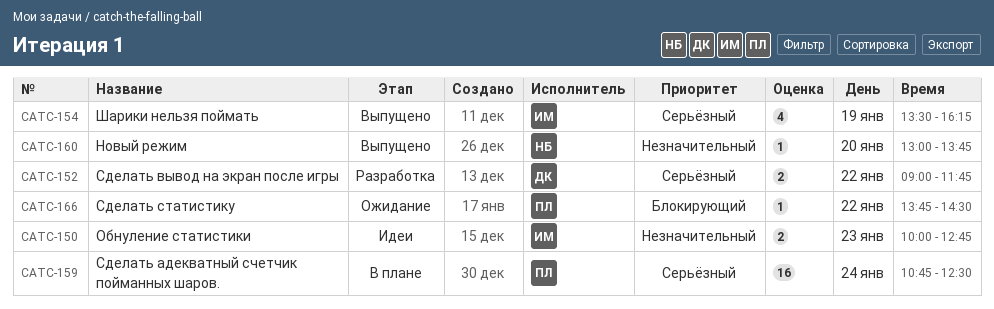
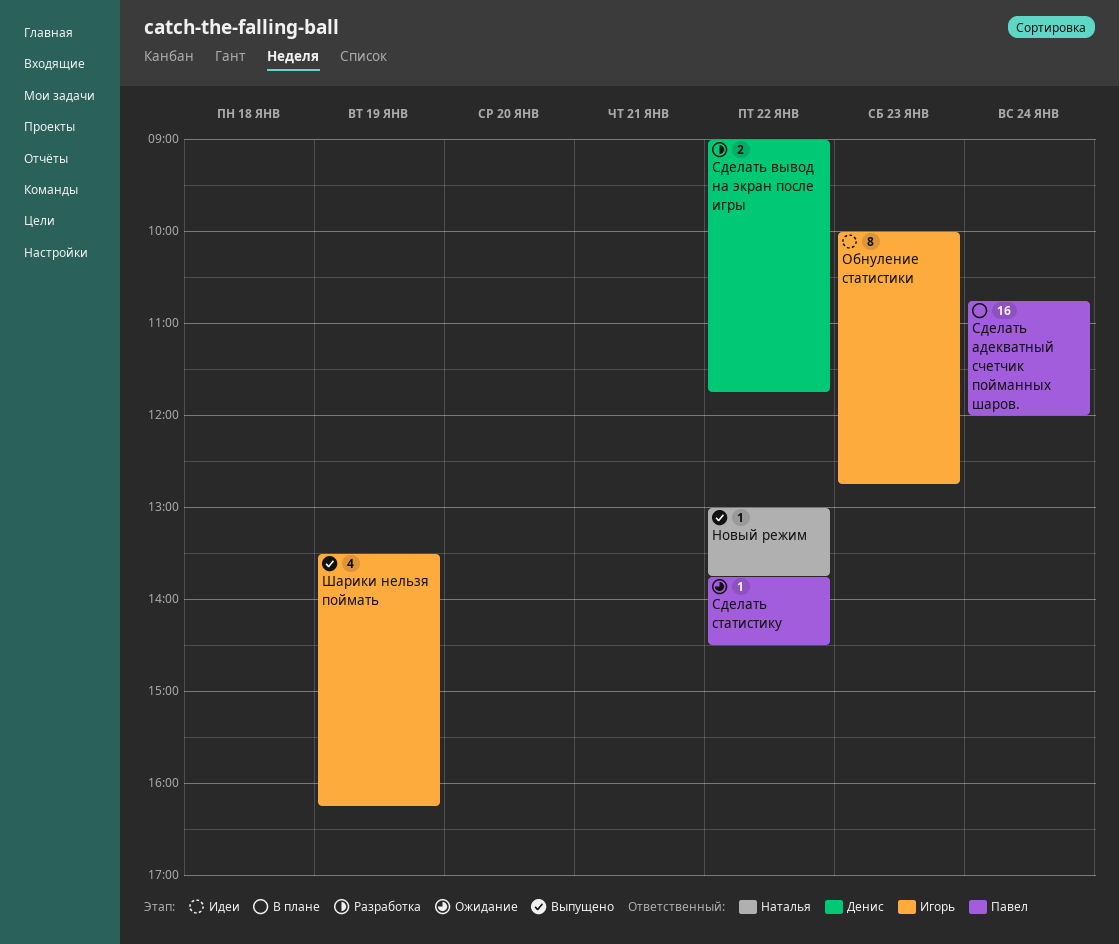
Новый режим, day: Jan 20 -> Jan 22
Обнуление статистики, estimate: 2 -> 8
Сделать адекватный счетчик пойманных шаров., ends: 12:30 -> 12:00

